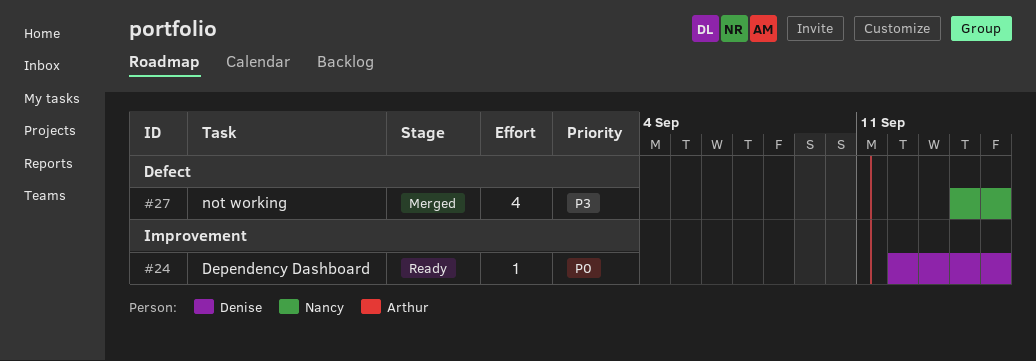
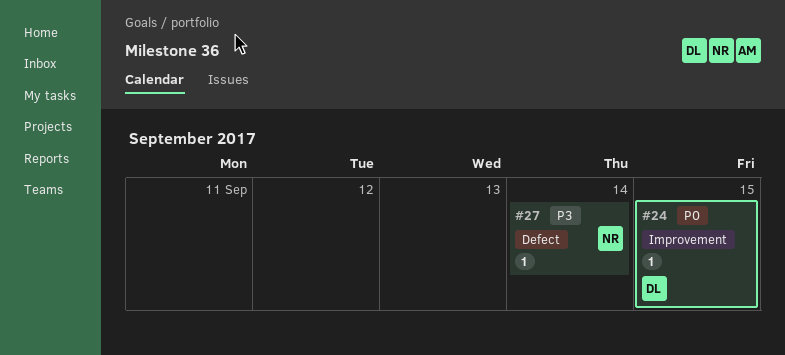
#27, estimate: 4 -> 1
#27, due: Sep 15 -> Sep 14

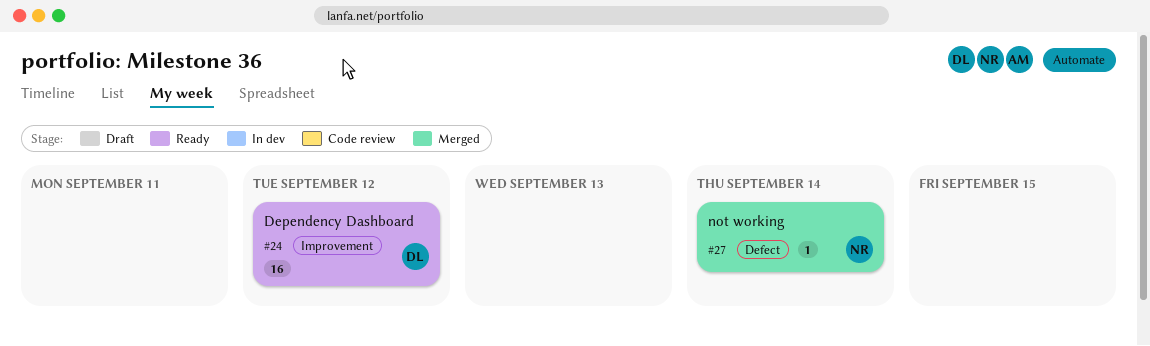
#24, estimate: 1 -> 16
#24, due: Sep 15 -> Sep 12

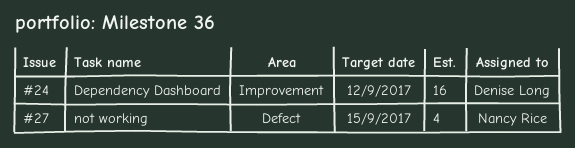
#27, estimate: 1 -> 4
#27, due: Sep 14 -> Sep 15

